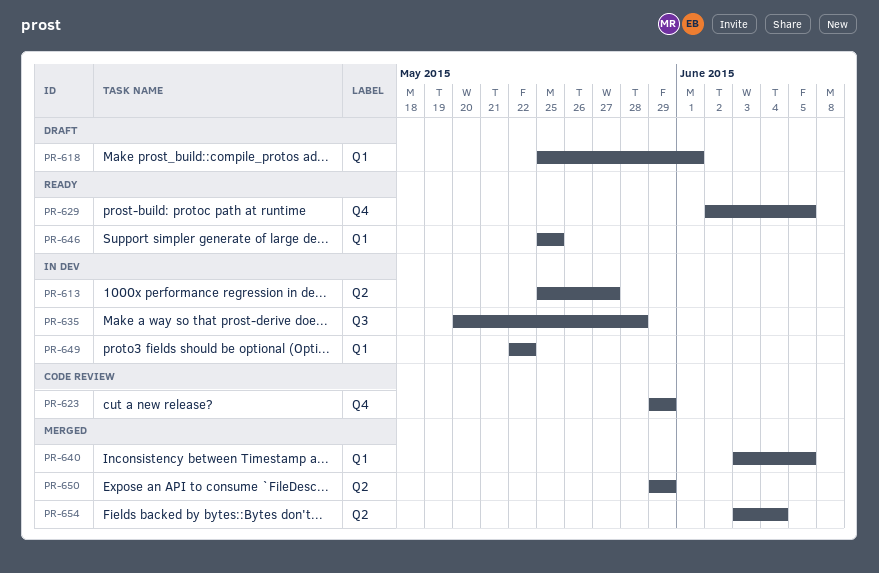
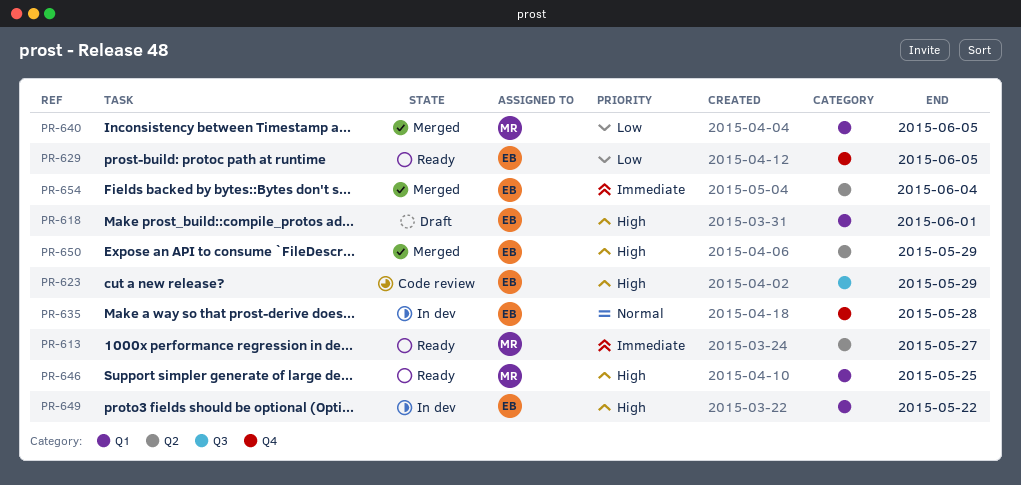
PR-613, status: In dev -> Ready
PR-623, label: Q4 -> Q3
PR-635, label: Q3 -> Q4

